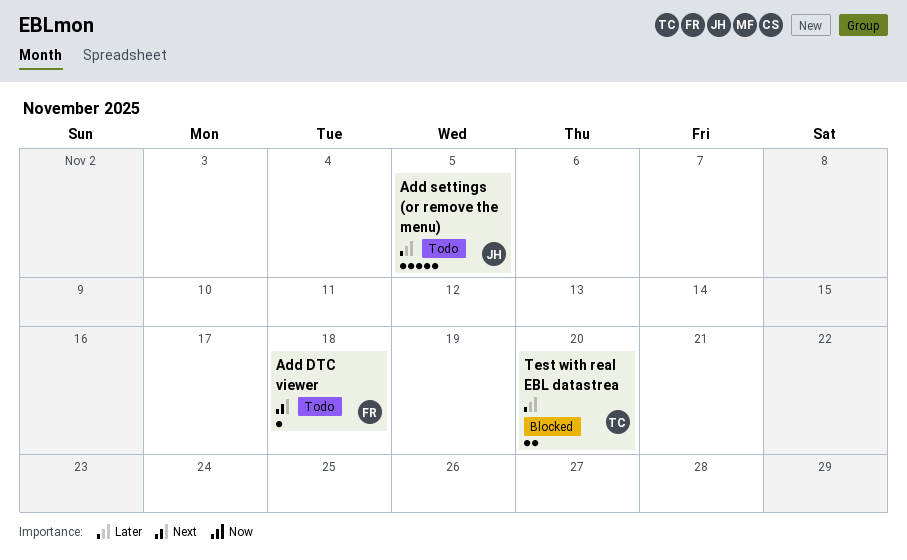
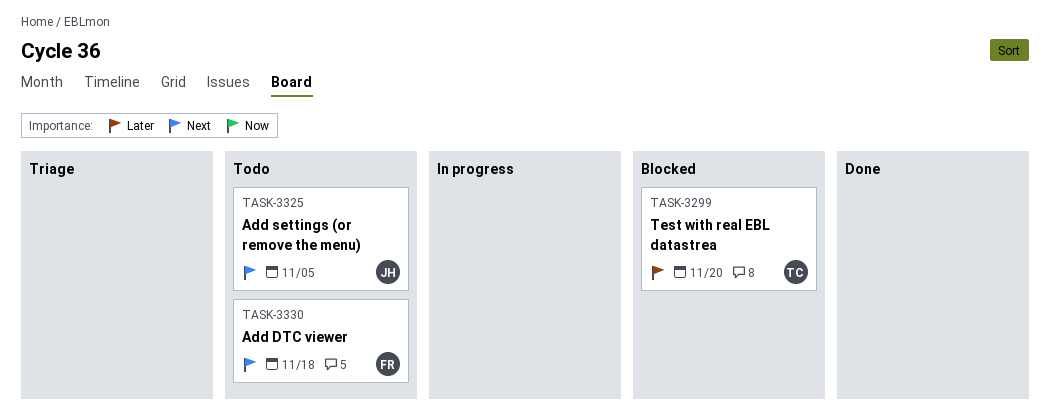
Add settings (or remove the menu), priority: Later -> Next

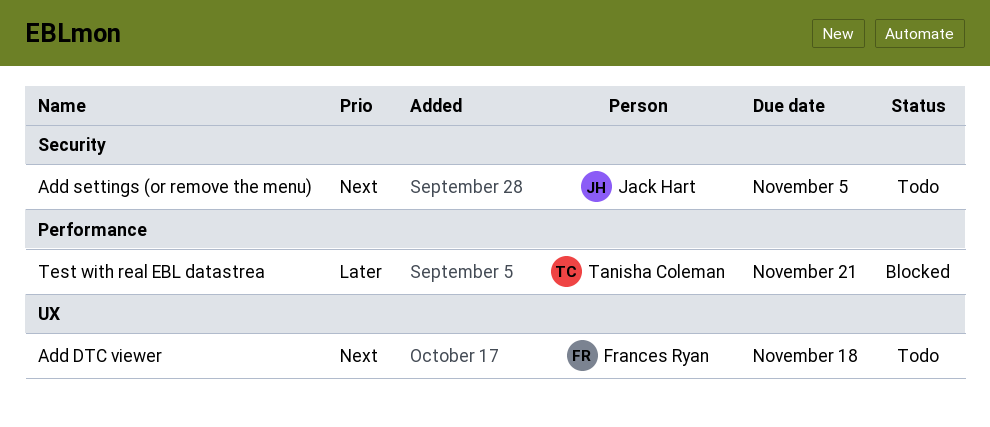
Test with real EBL datastrea, due: Nov 20 -> Nov 21

